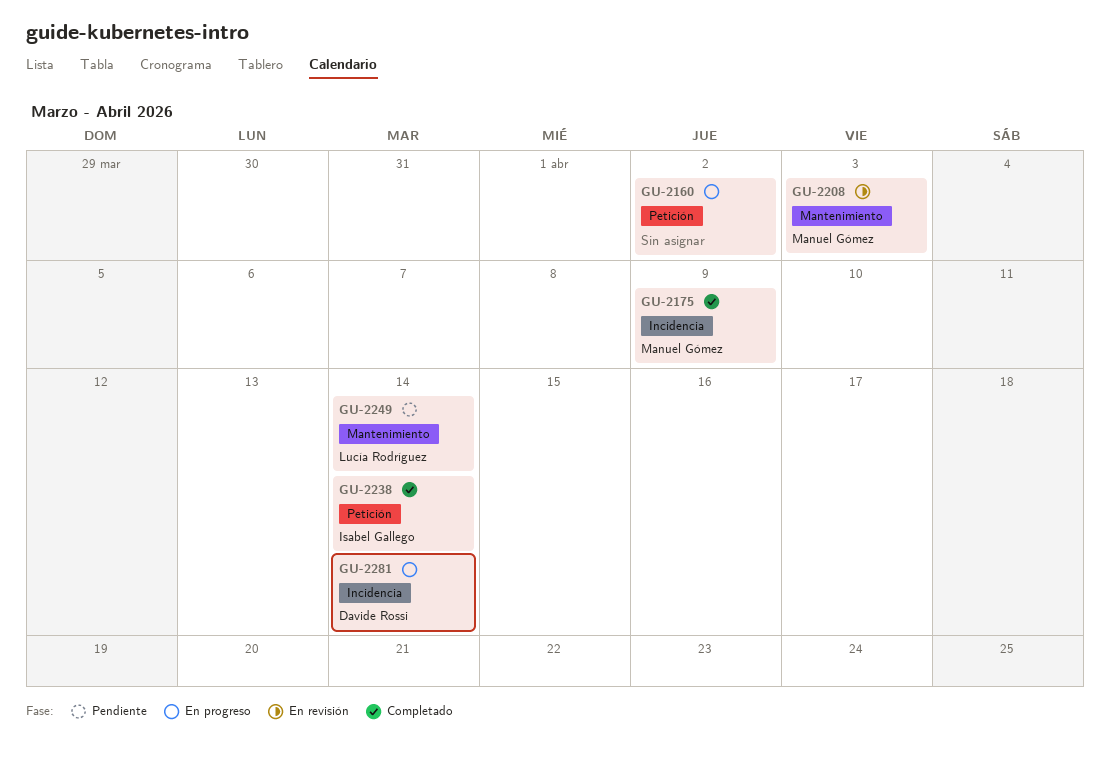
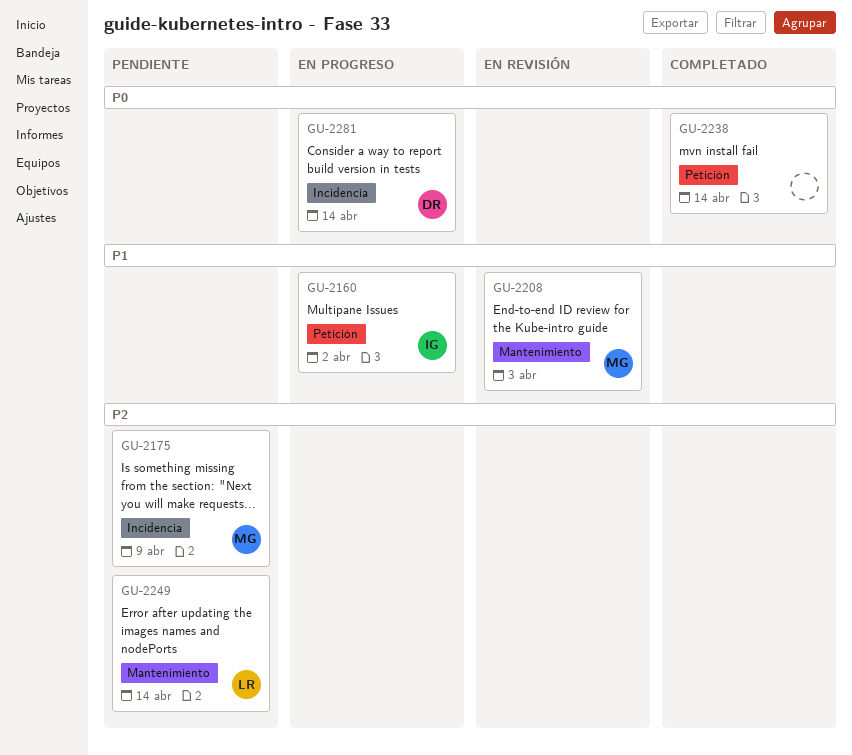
GU-2160, owner: none -> Isabel Gallego
GU-2175, status: Completado -> Pendiente
GU-2238, owner: Isabel Gallego -> none

